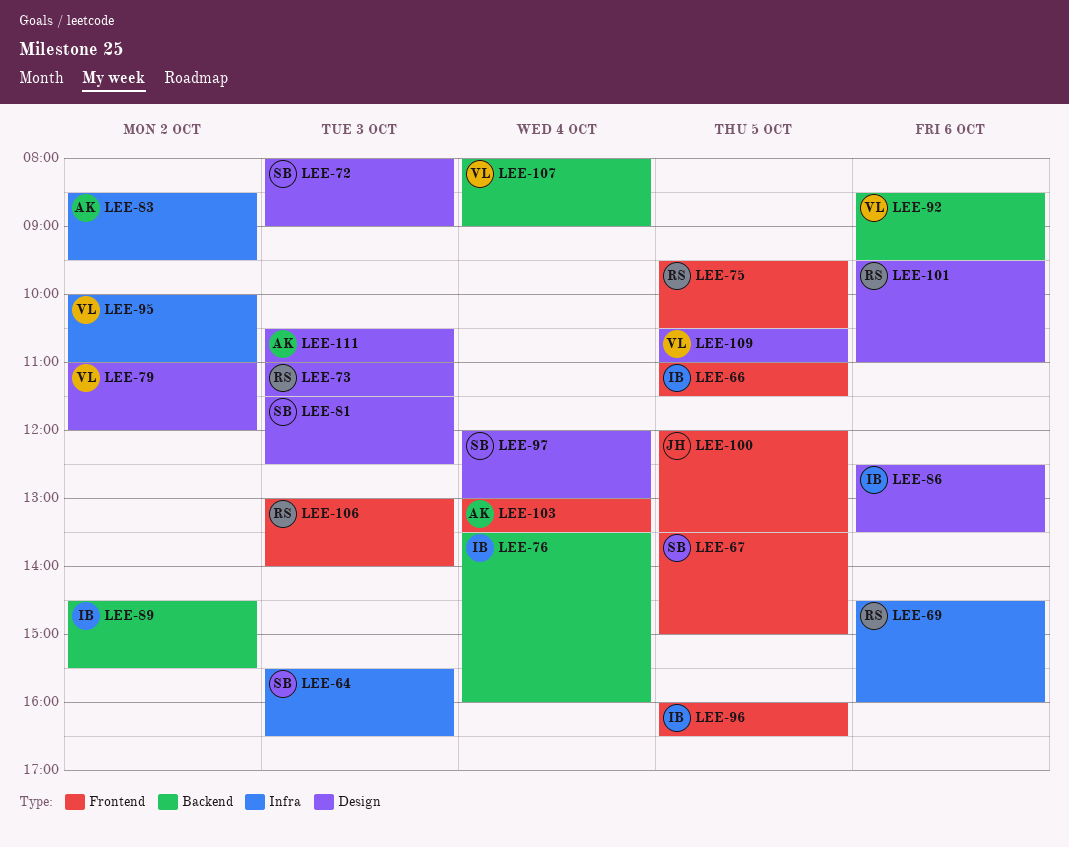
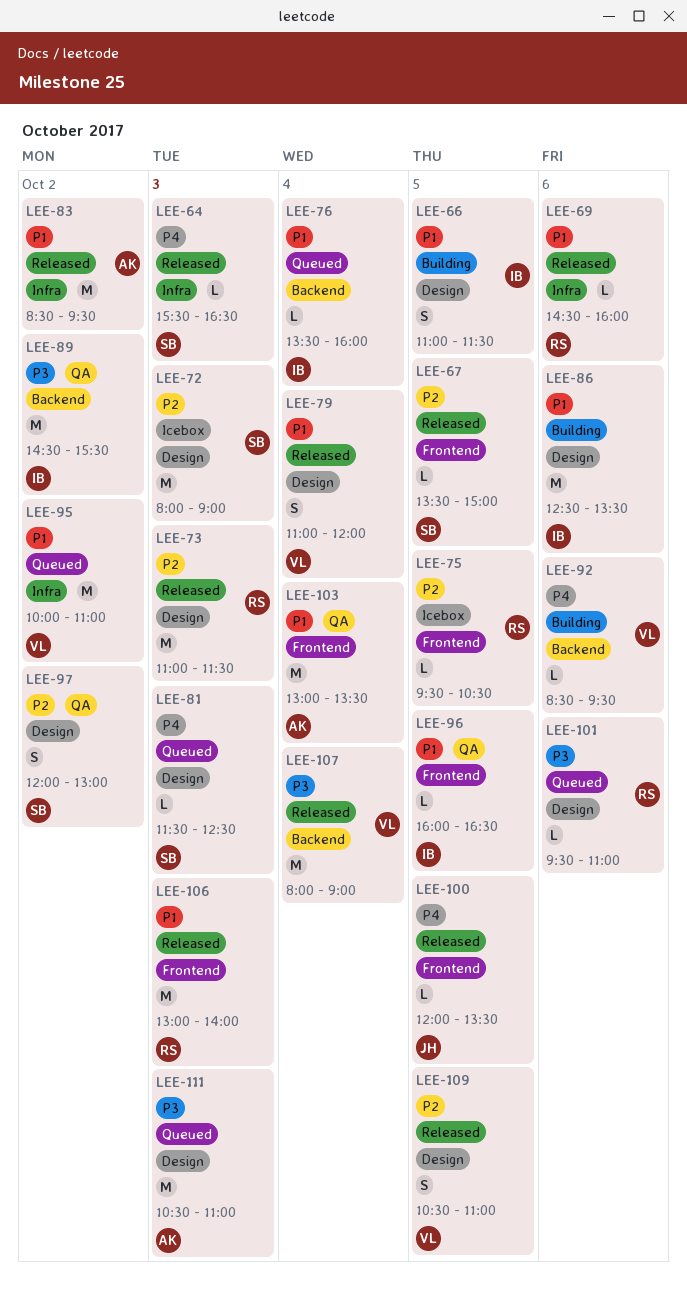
LEE-66, label: Frontend -> Design
LEE-79, day: Oct 2 -> Oct 4
LEE-97, day: Oct 4 -> Oct 2

